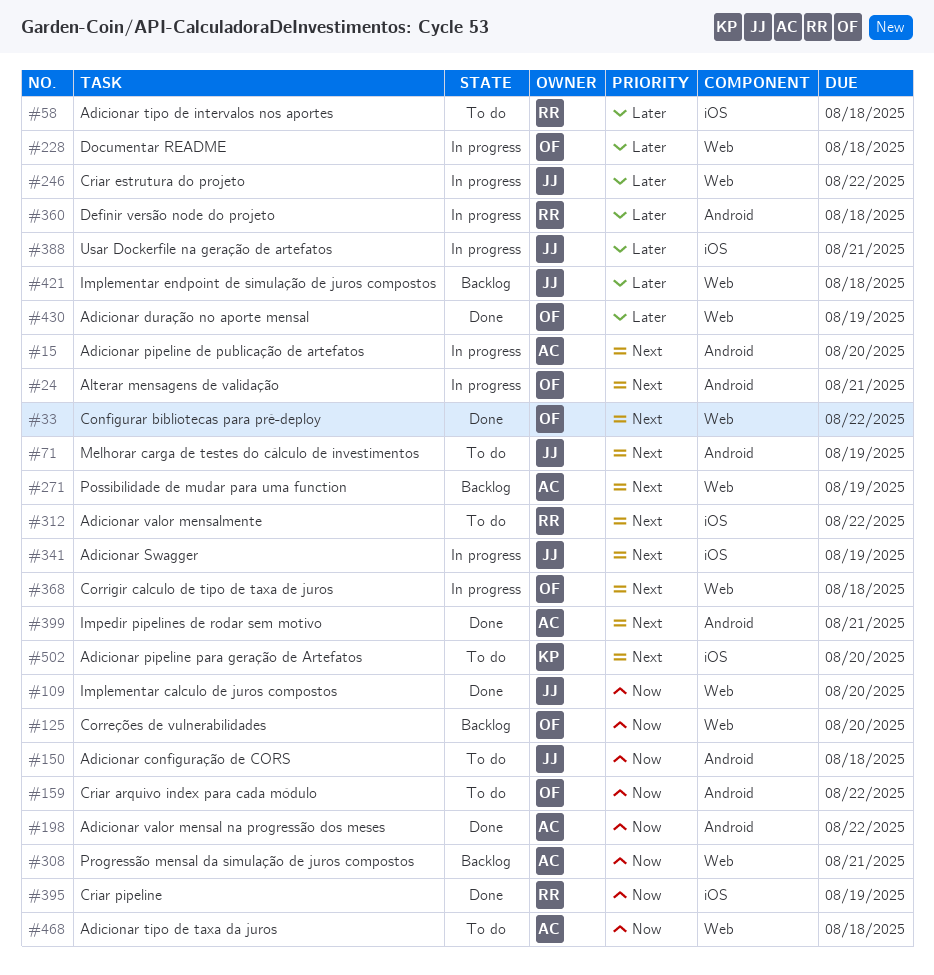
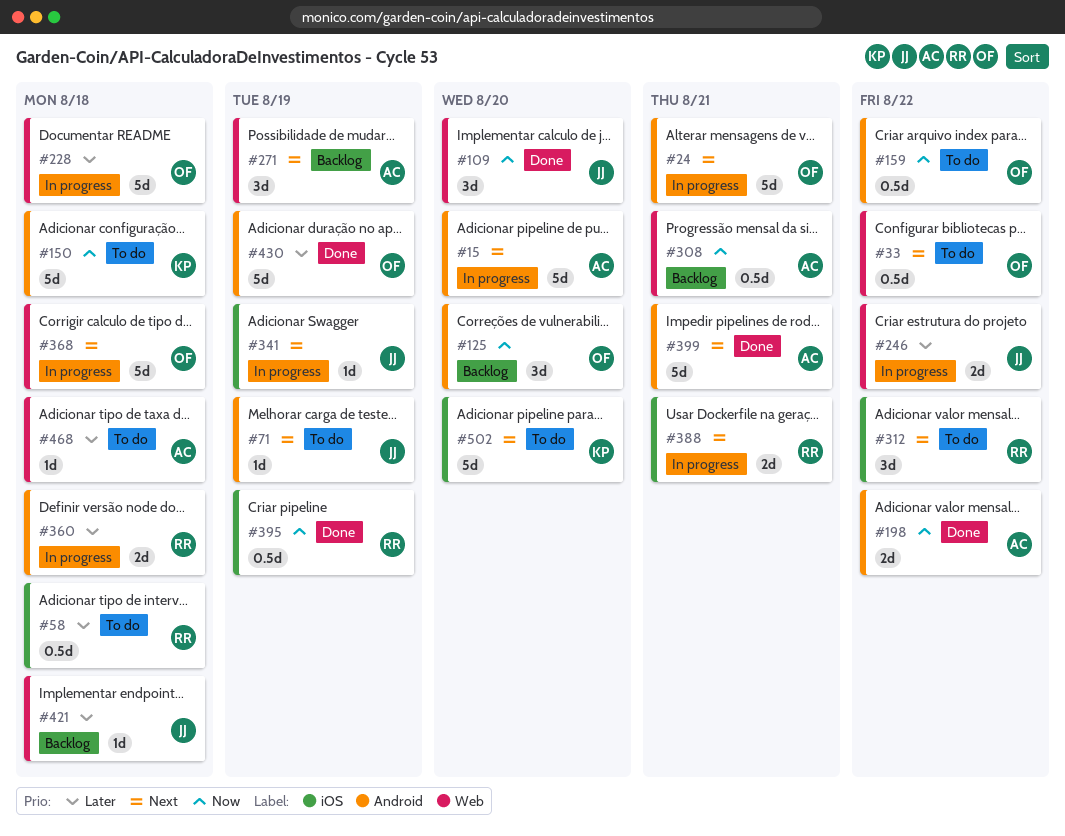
#33, status: Done -> To do
#125, label: Web -> Android
#150, owner: JJ -> KP
#388, owner: JJ -> RR
#388, priority: Later -> Next
#430, label: Web -> Android
#468, priority: Now -> Later

